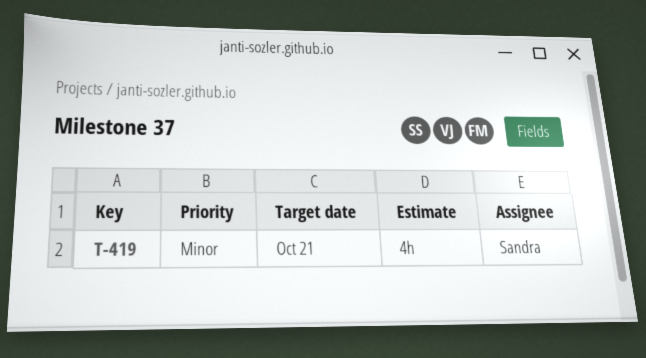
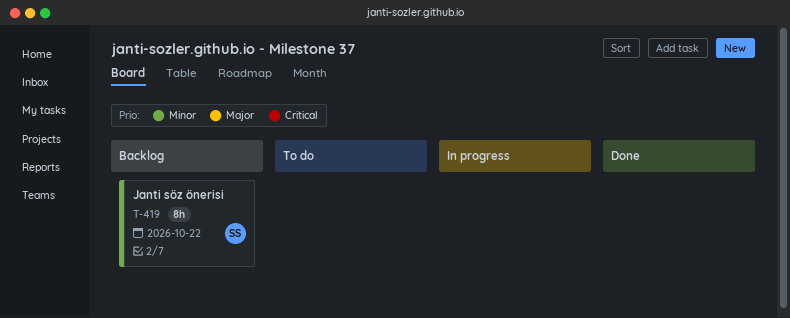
T-419, estimate: 4h -> 8h
T-419, due: Oct 21 -> Oct 22

